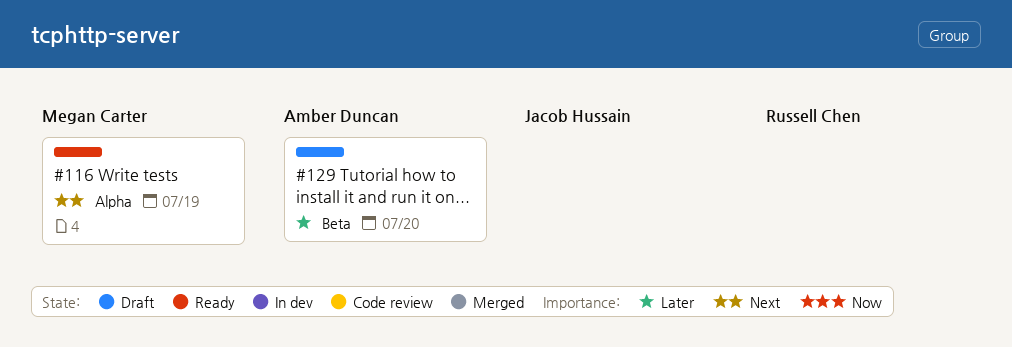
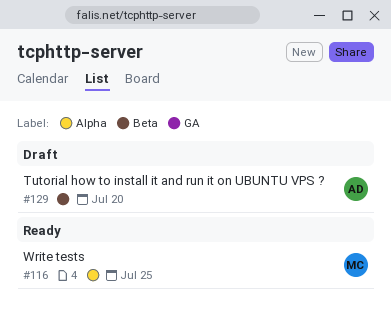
#116, due: Jul 19 -> Jul 25

